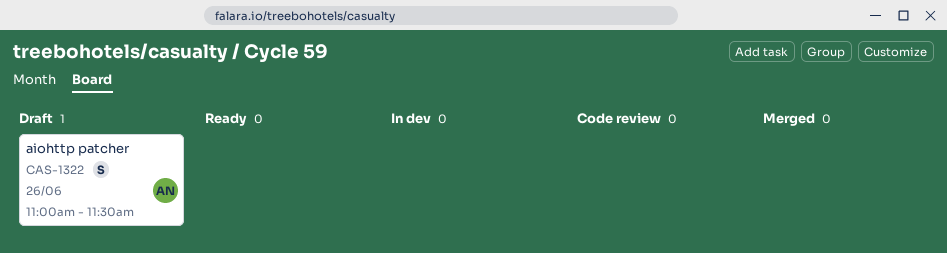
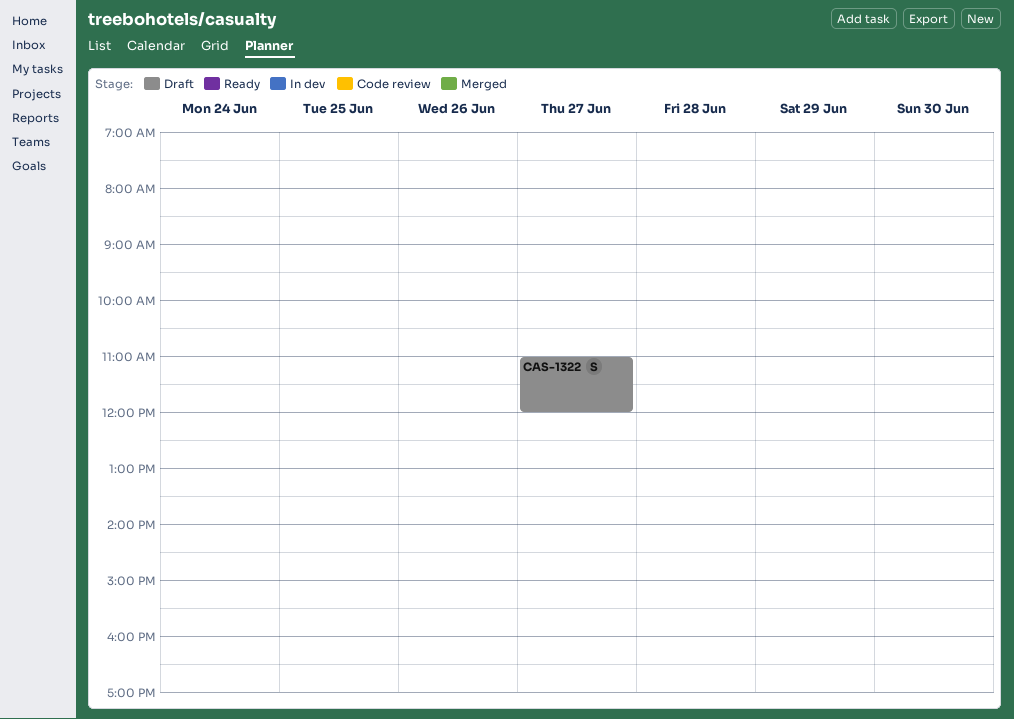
CAS-1322, day: Jun 26 -> Jun 27
CAS-1322, ends: 11:30 -> 12:00

